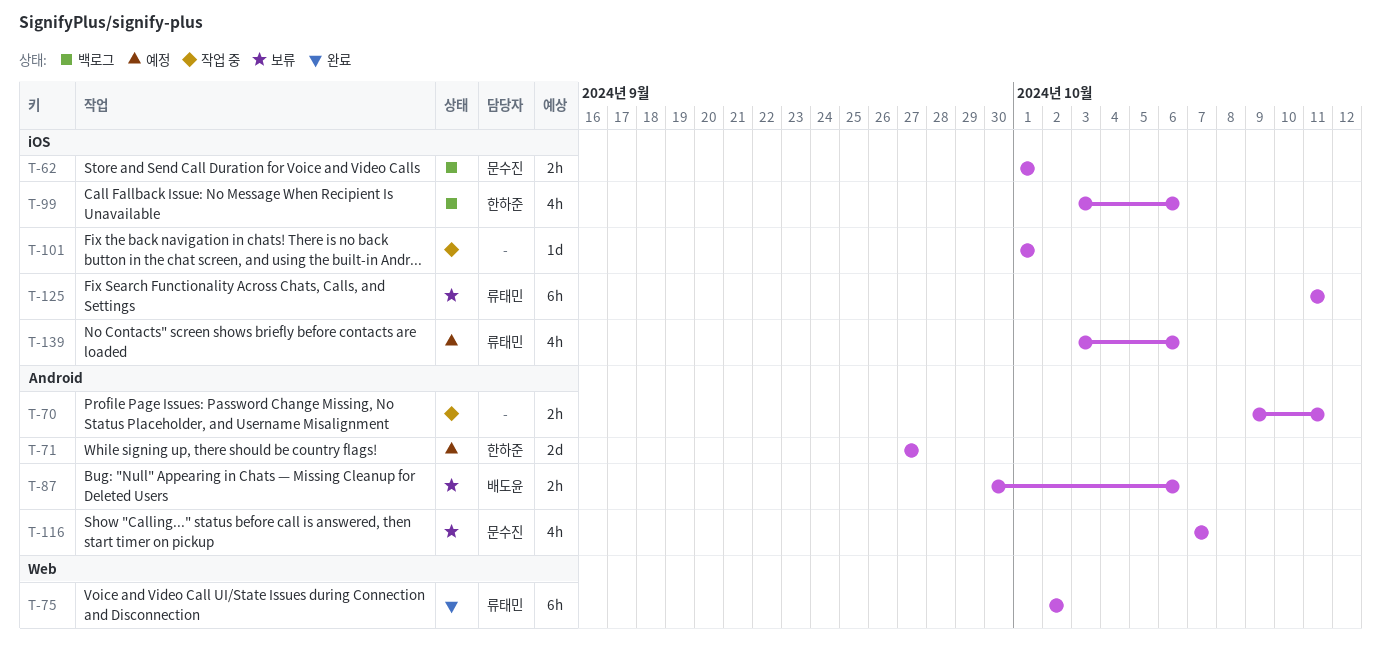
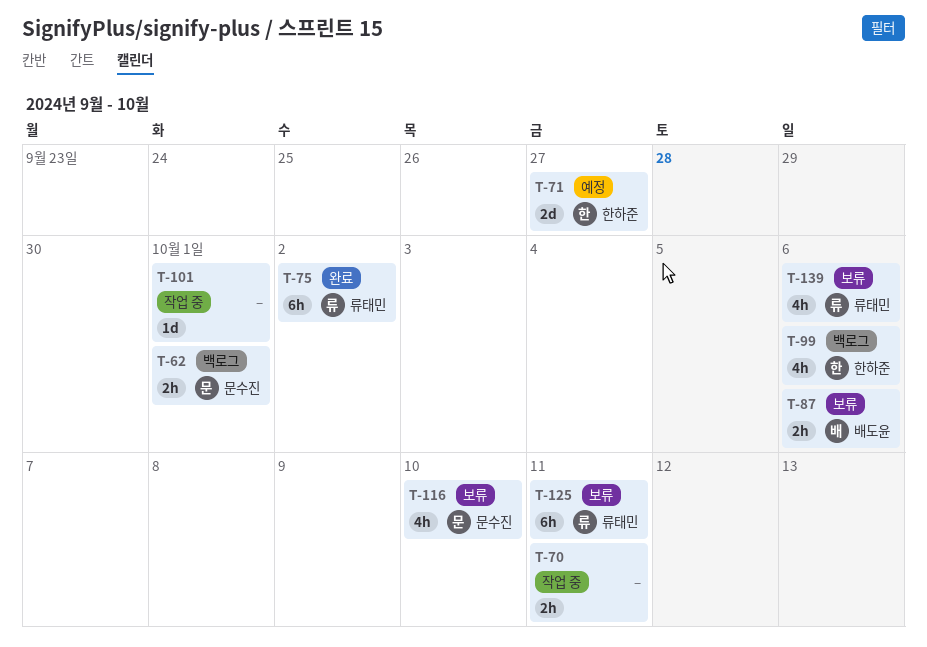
T-116, due: Oct 7 -> Oct 10
T-139, status: 예정 -> 보류

